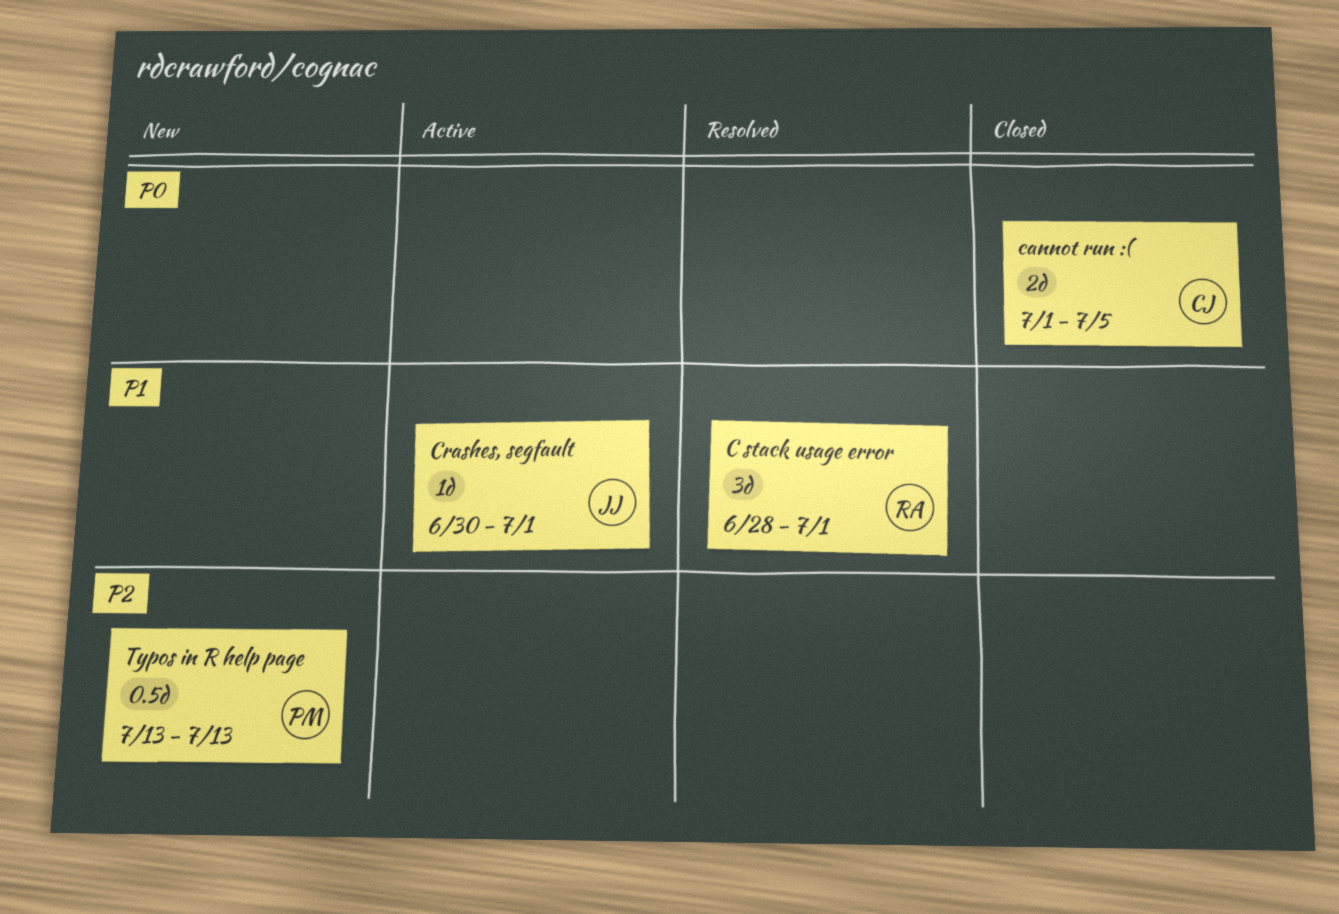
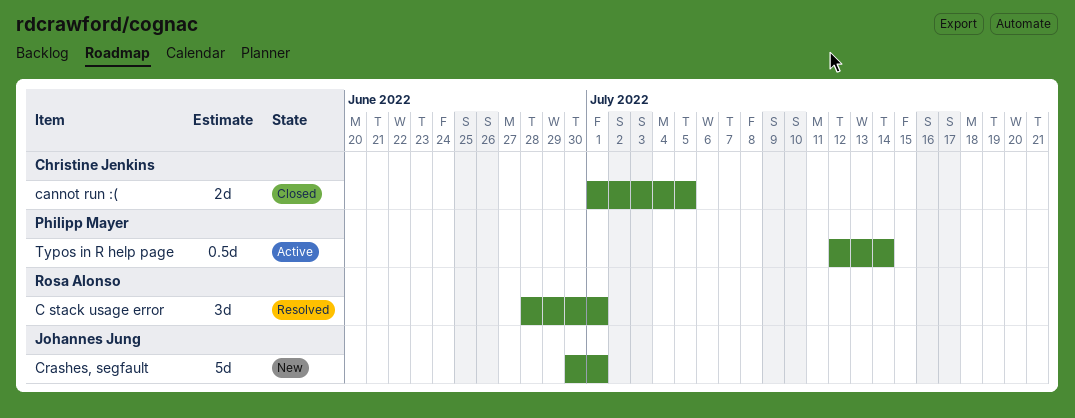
Crashes, segfault, status: Active -> New
Crashes, segfault, estimate: 1d -> 5d
Typos in R help page, status: New -> Active
Typos in R help page, start: Jul 13 -> Jul 12
Typos in R help page, due: Jul 13 -> Jul 14

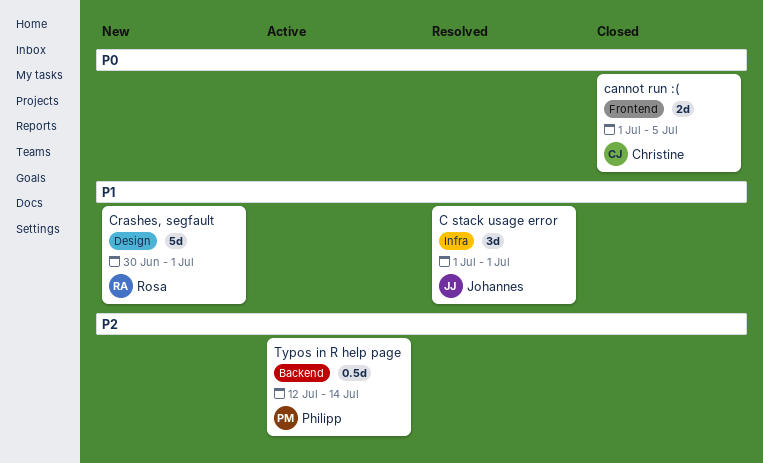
C stack usage error, owner: Rosa Alonso -> Johannes Jung
C stack usage error, start: Jun 28 -> Jul 1
Crashes, segfault, owner: Johannes Jung -> Rosa Alonso

